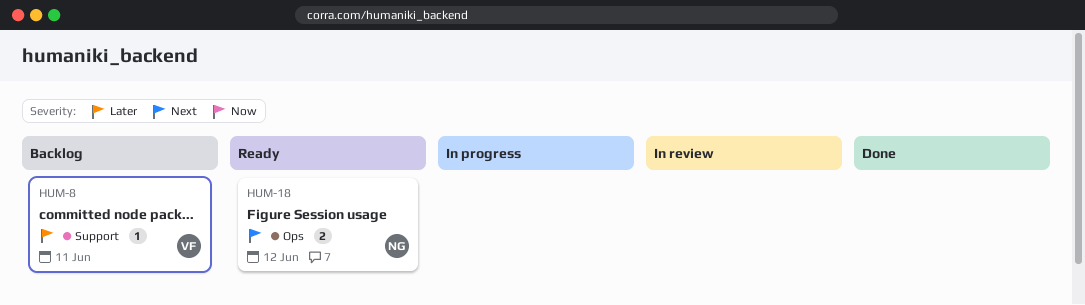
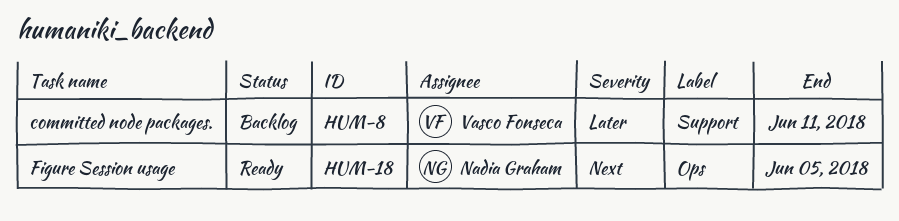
HUM-18, due: Jun 12 -> Jun 5

